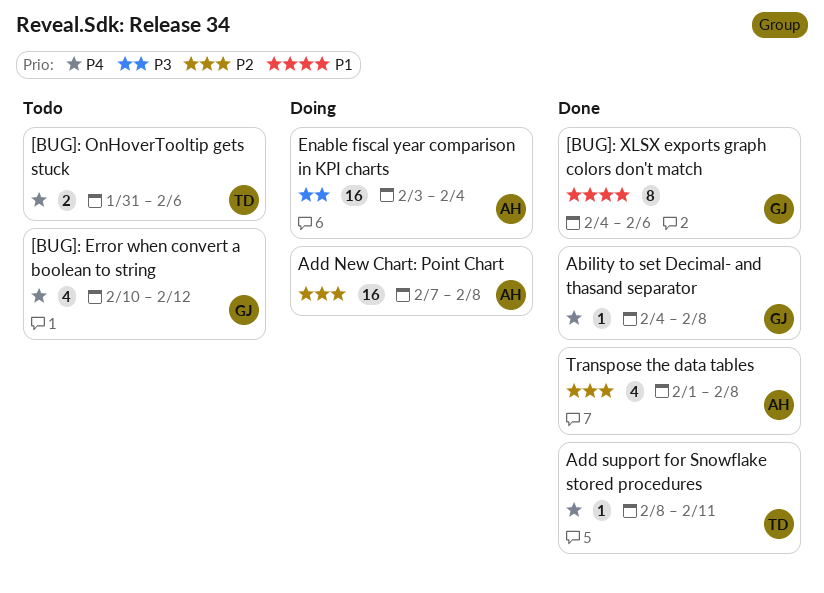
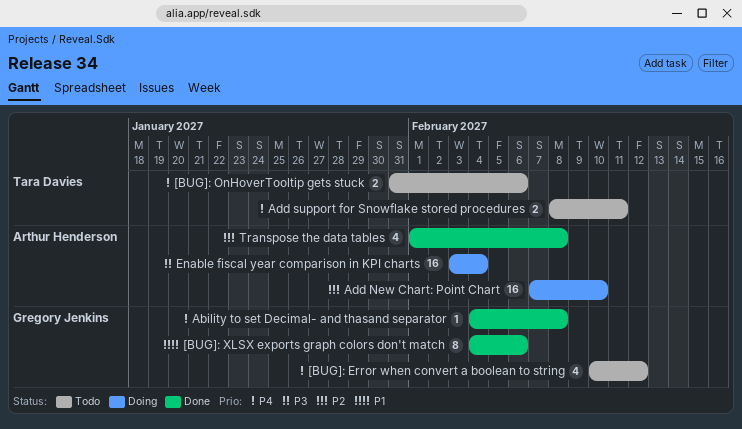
Add New Chart: Point Chart, due: Feb 8 -> Feb 10
Add support for Snowflake stored procedures, status: Done -> Todo
Add support for Snowflake stored procedures, estimate: 1 -> 2

